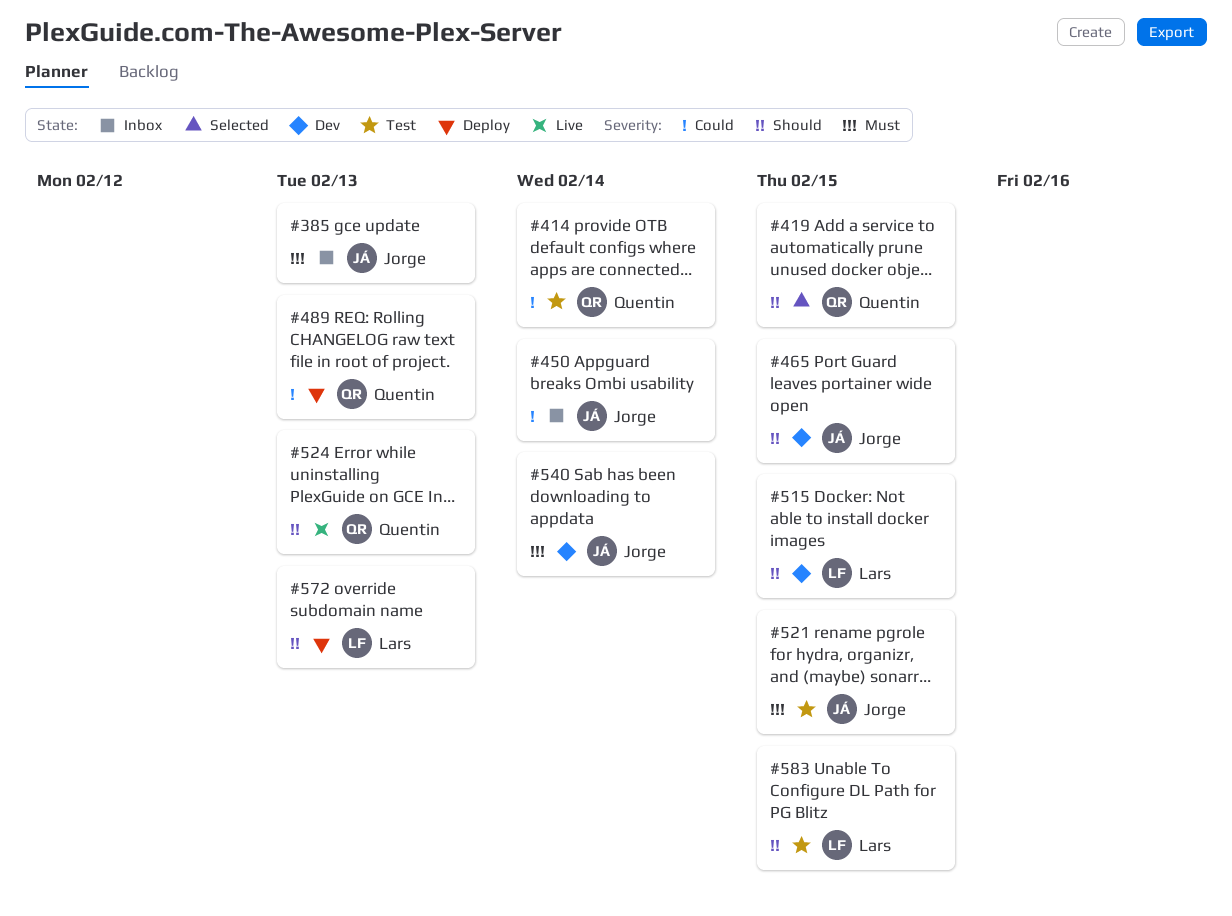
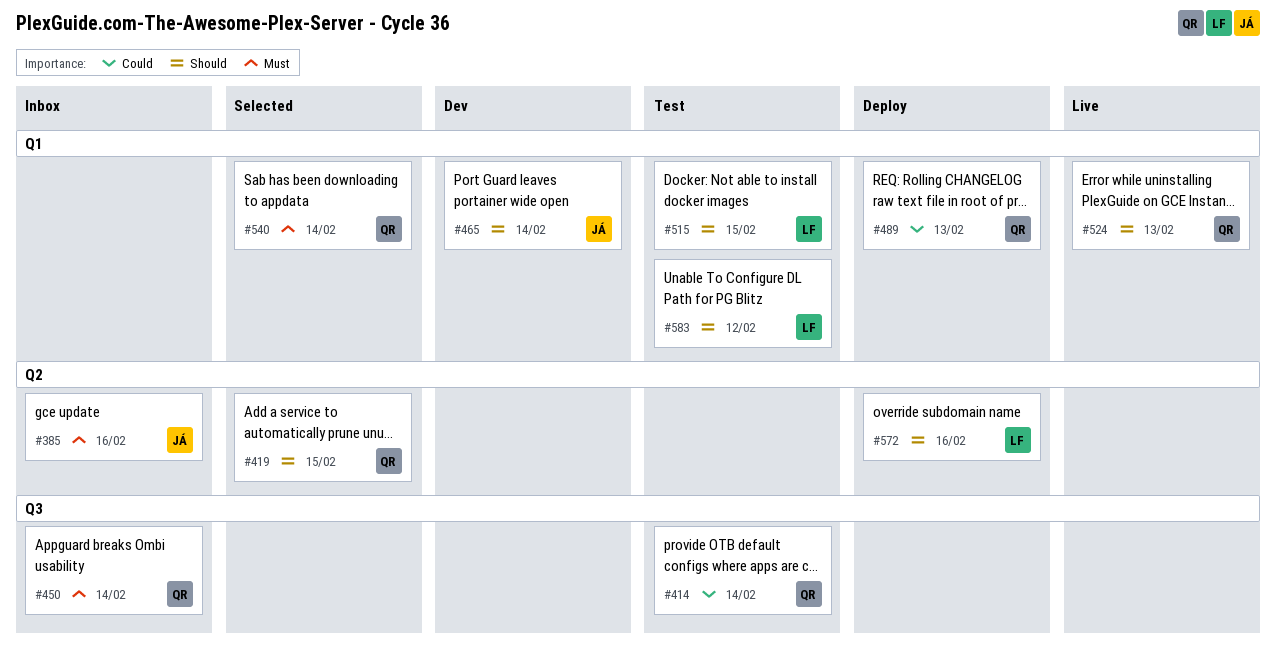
#385, due: Feb 13 -> Feb 16
#450, owner: Jorge -> Quentin
#450, priority: Could -> Must
#465, due: Feb 15 -> Feb 14
#515, status: Dev -> Test
#521: present -> none
#540, status: Dev -> Selected
#540, owner: Jorge -> Quentin
#572, due: Feb 13 -> Feb 16
#583, due: Feb 15 -> Feb 12

